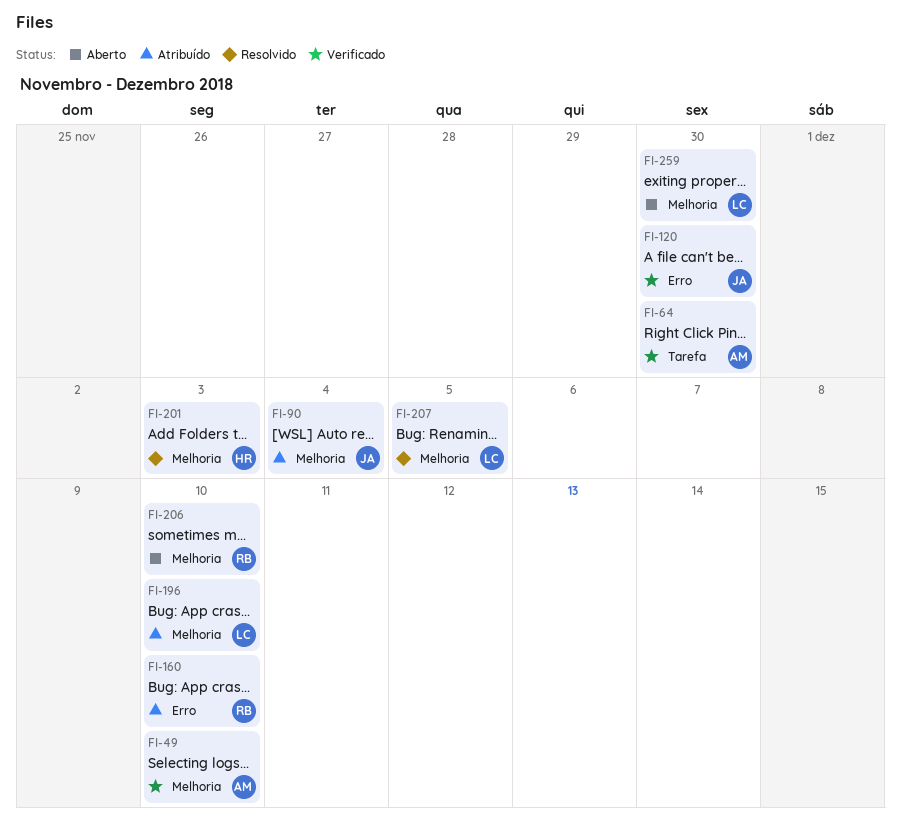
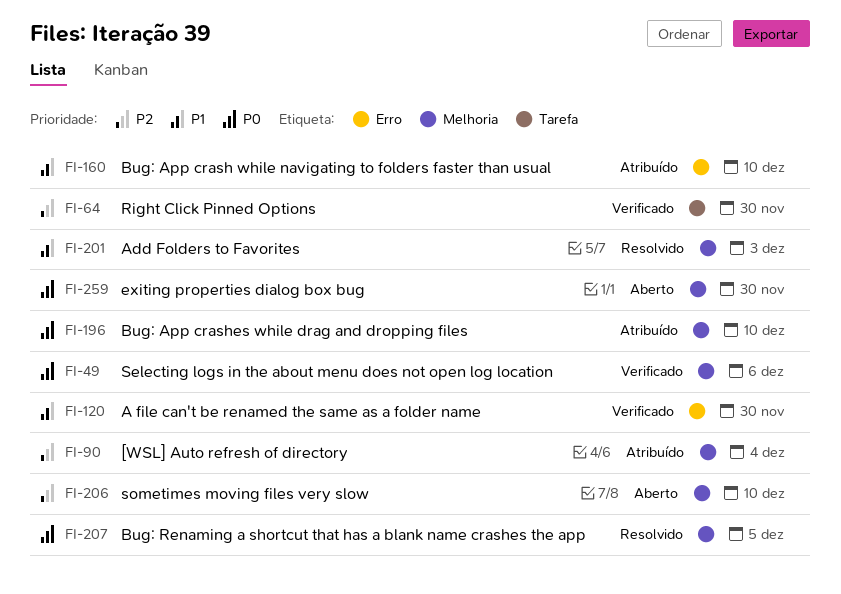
FI-49, due: Dec 10 -> Dec 6

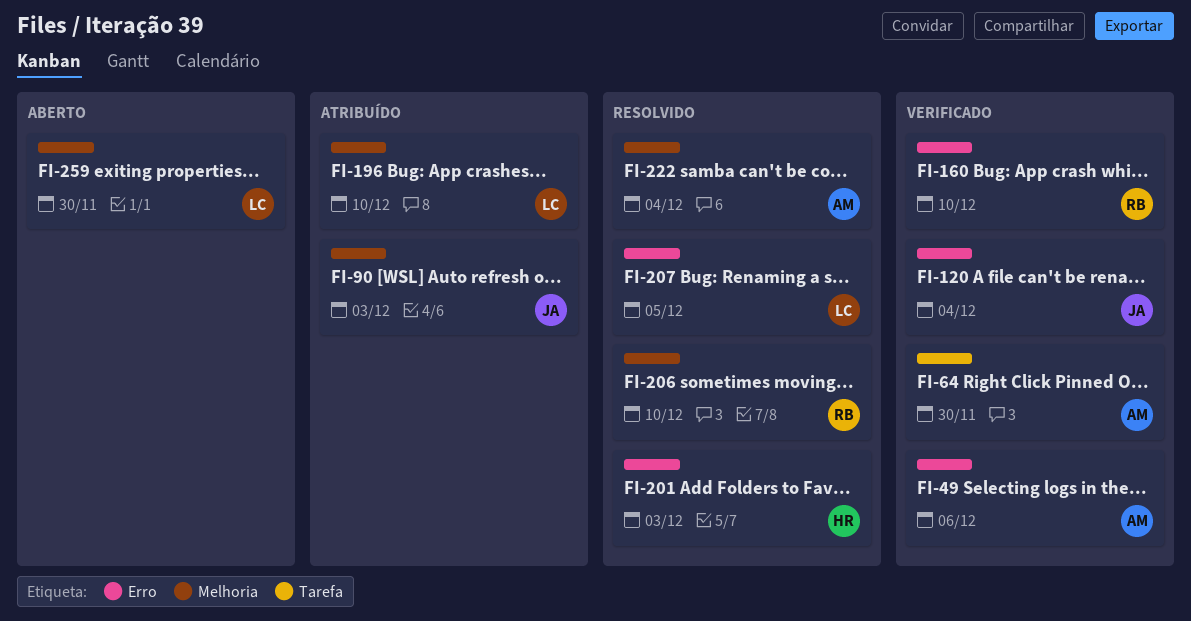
FI-49, label: Melhoria -> Erro
FI-90, due: Dec 4 -> Dec 3
FI-120, due: Nov 30 -> Dec 4
FI-160, status: Atribuído -> Verificado
FI-201, label: Melhoria -> Erro
FI-206, status: Aberto -> Resolvido
FI-207, label: Melhoria -> Erro
FI-222: none -> present

